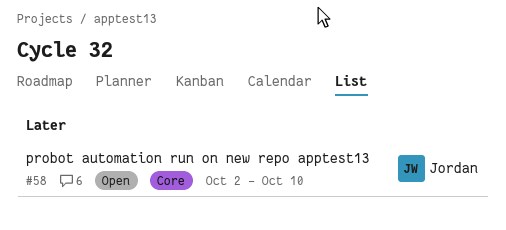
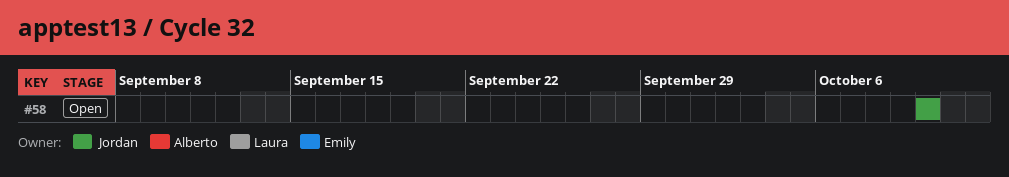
#58, start: Oct 2 -> Oct 10

